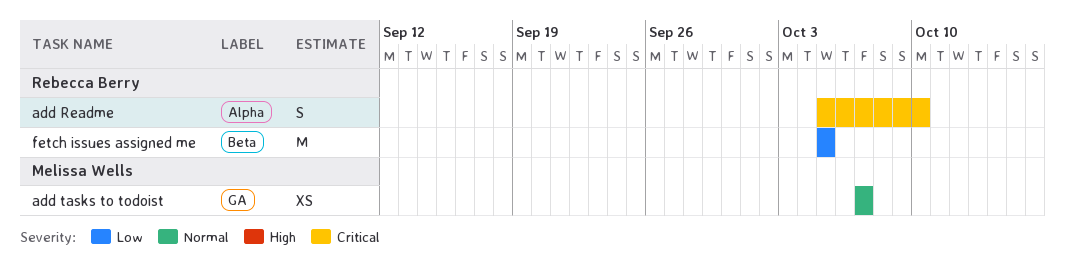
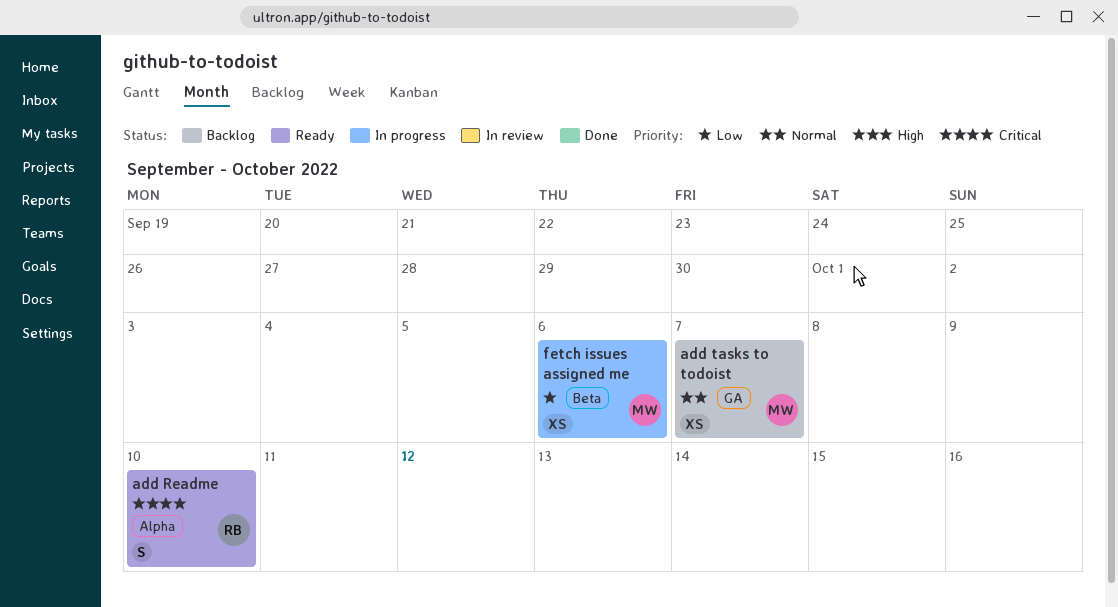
fetch issues assigned me, owner: Rebecca Berry -> Melissa Wells
fetch issues assigned me, estimate: M -> XS
fetch issues assigned me, due: Oct 5 -> Oct 6

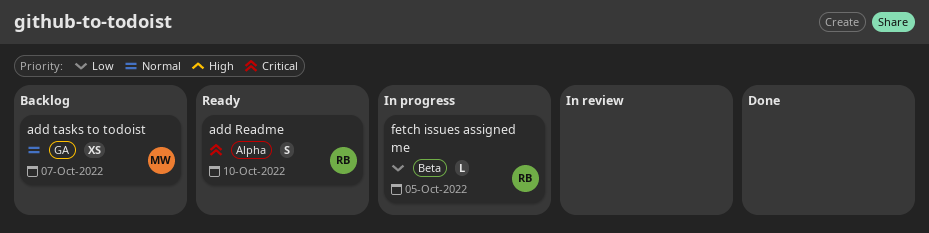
fetch issues assigned me, owner: MW -> RB
fetch issues assigned me, estimate: XS -> L
fetch issues assigned me, due: Oct 6 -> Oct 5

